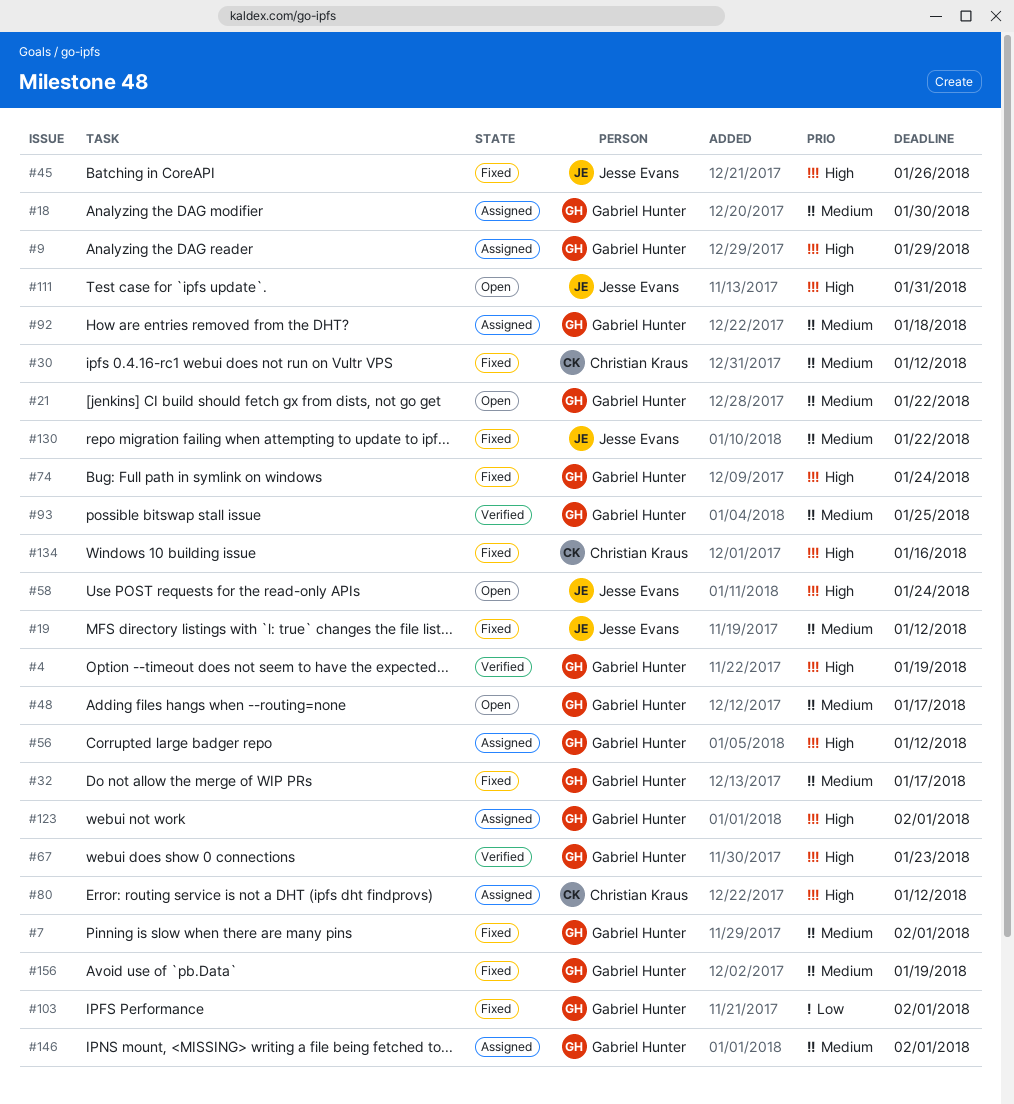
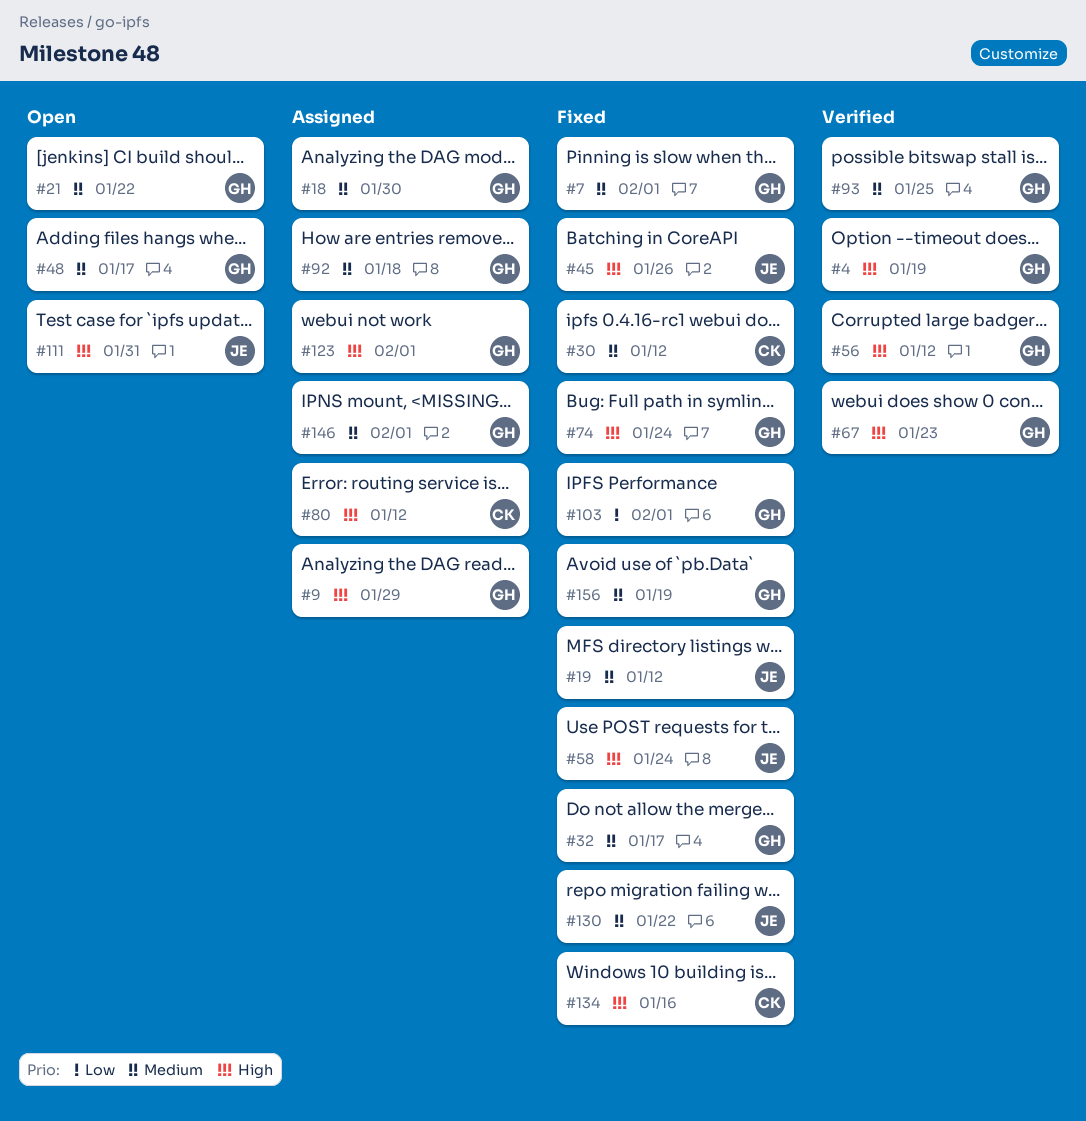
#56, status: Assigned -> Verified
#58, status: Open -> Fixed

